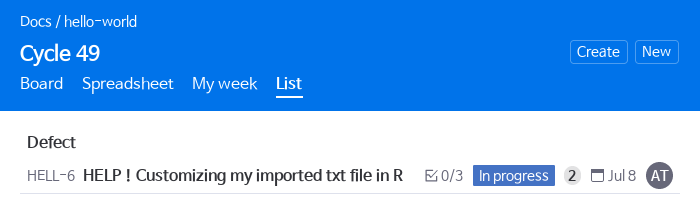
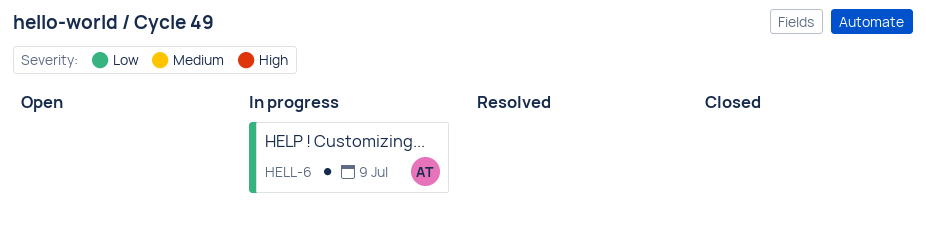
HELL-6, estimate: 2 -> 1
HELL-6, due: Jul 8 -> Jul 9

